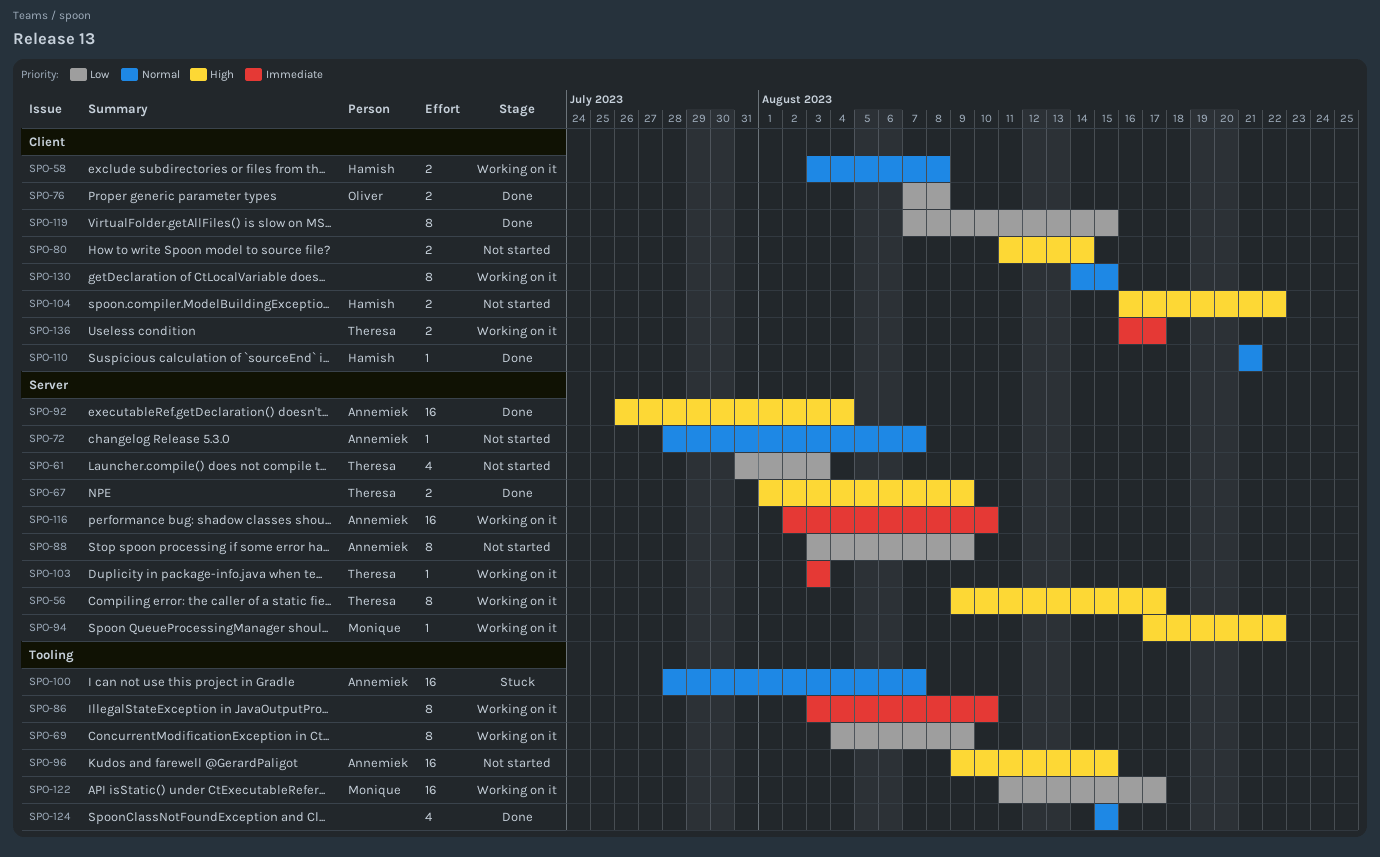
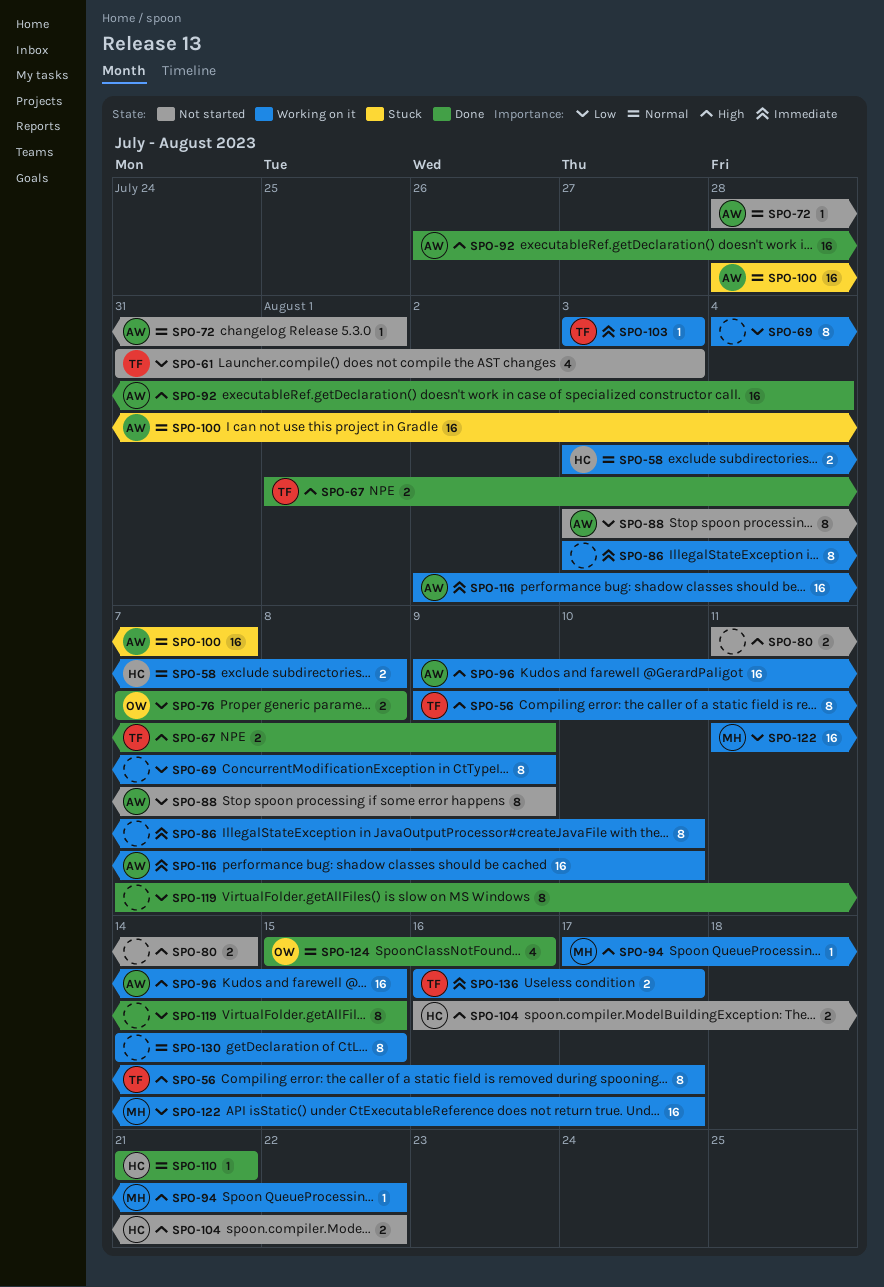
SPO-72, due: Aug 7 -> Aug 1
SPO-96, status: Not started -> Working on it
SPO-124, owner: none -> Oliver
SPO-124, due: Aug 15 -> Aug 16

